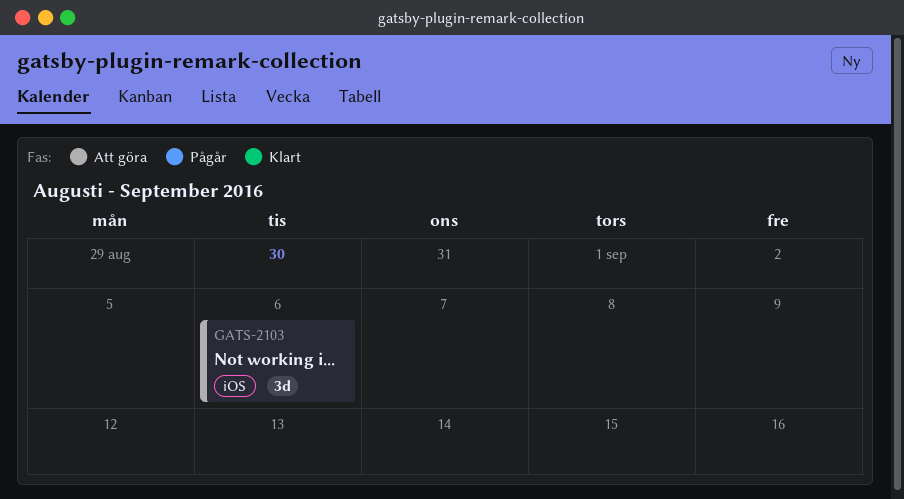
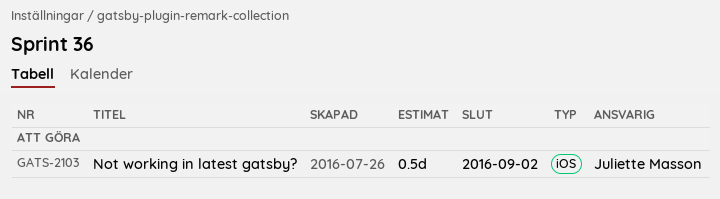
GATS-2103, estimate: 3d -> 0.5d
GATS-2103, due: Sep 6 -> Sep 2

